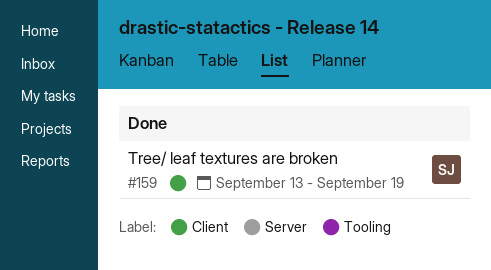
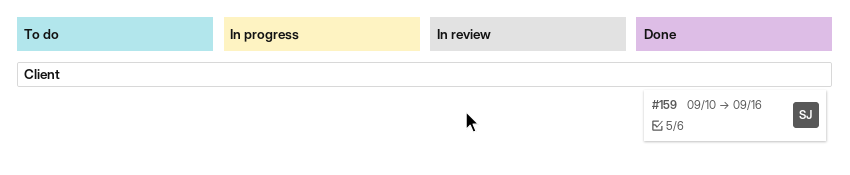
#159, start: Sep 13 -> Sep 10
#159, due: Sep 19 -> Sep 16

